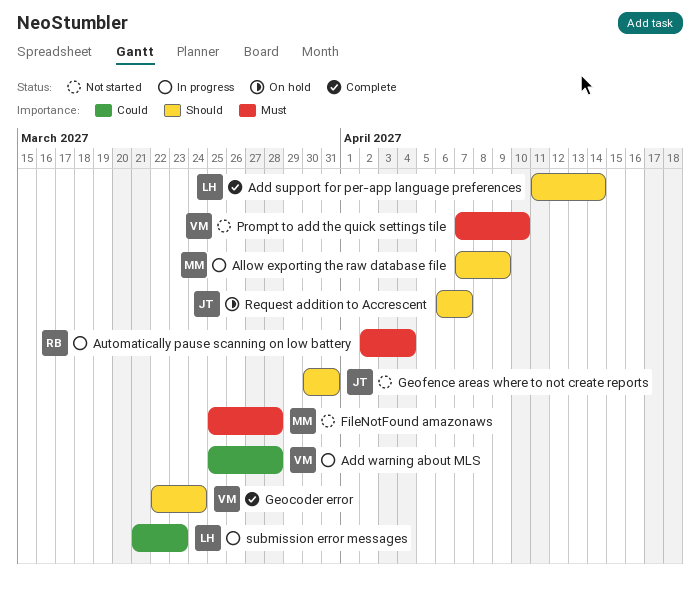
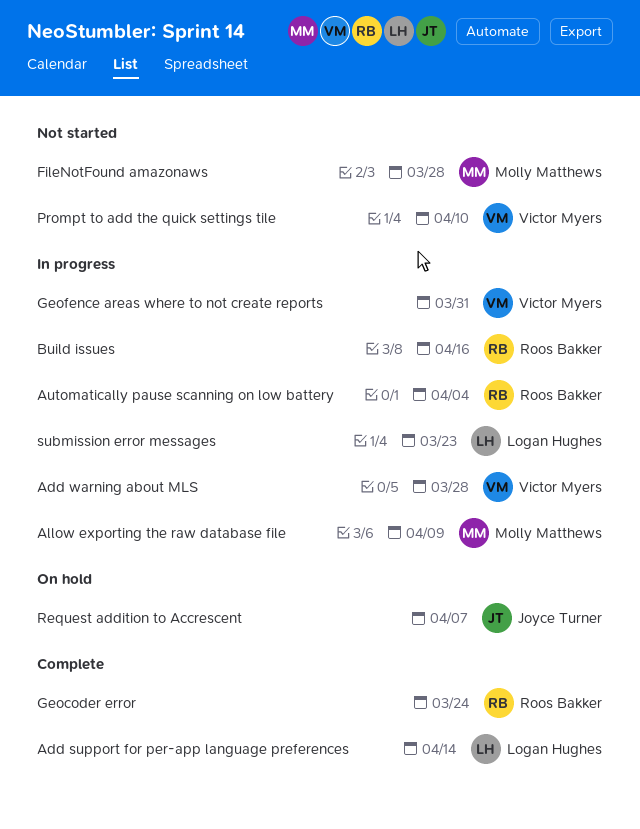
Build issues: none -> present
Geocoder error, owner: Victor Myers -> Roos Bakker
Geofence areas where to not create reports, status: Not started -> In progress
Geofence areas where to not create reports, owner: Joyce Turner -> Victor Myers

